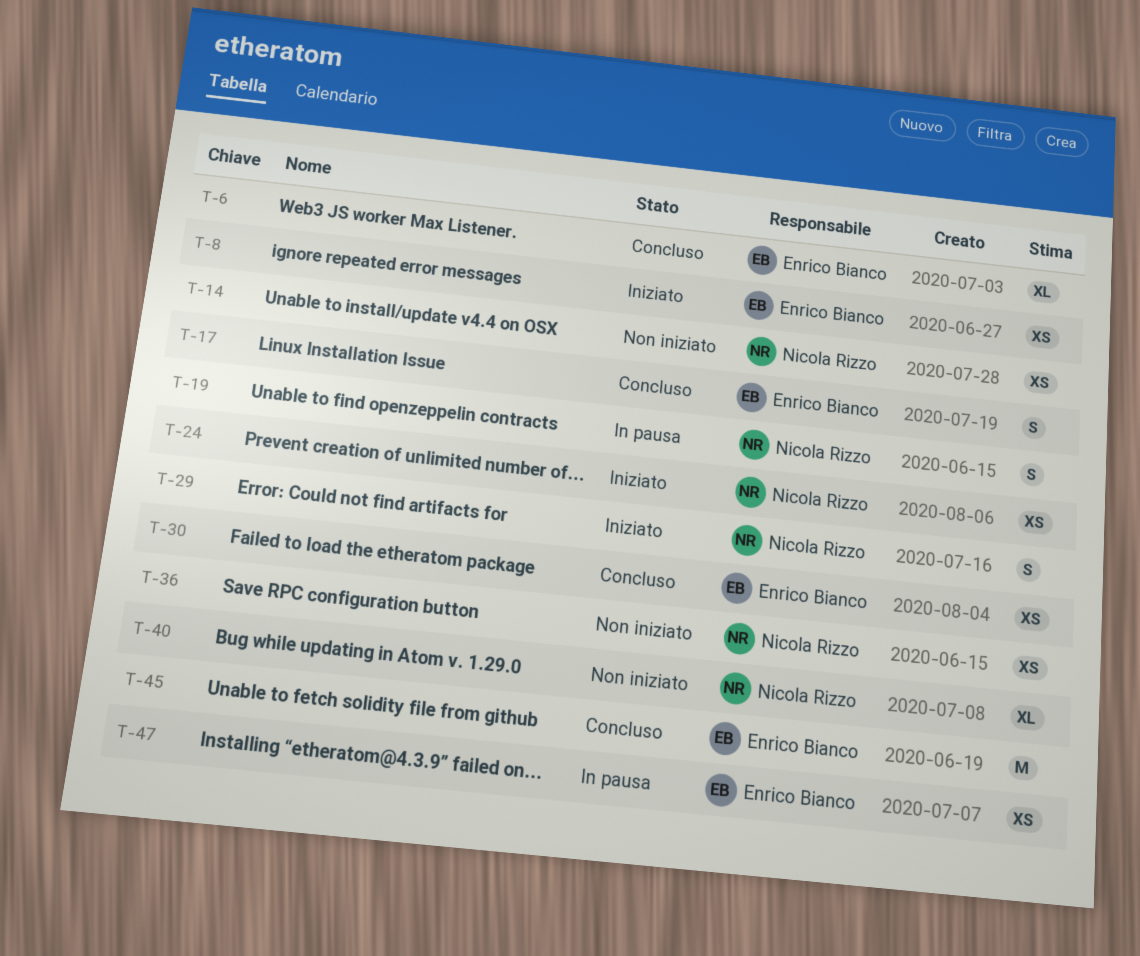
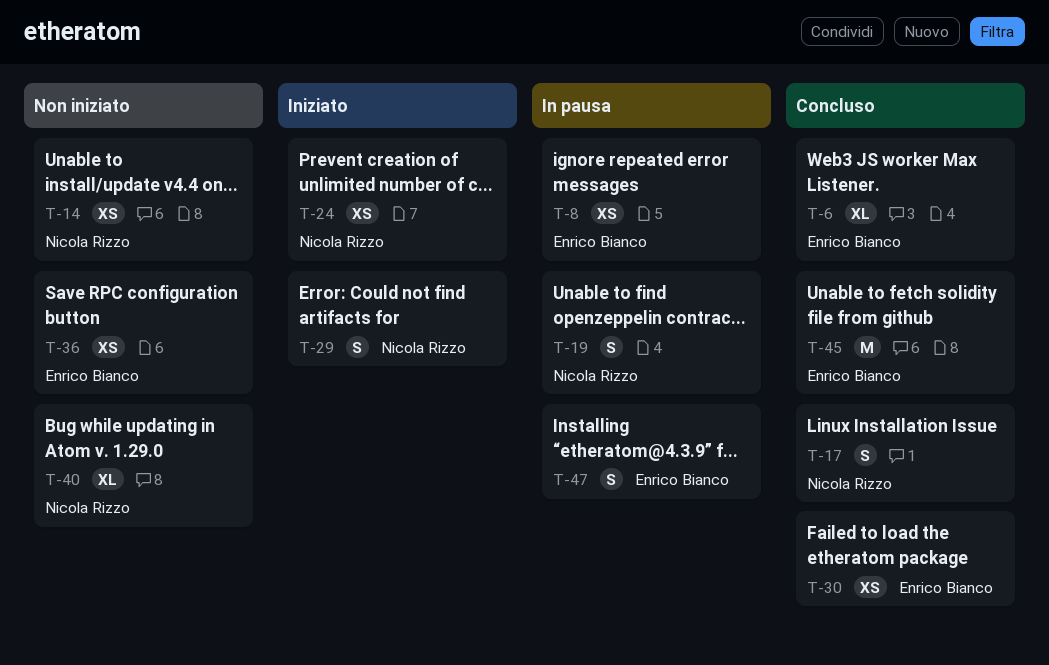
T-8, status: Iniziato -> In pausa
T-17, owner: Enrico Bianco -> Nicola Rizzo
T-36, owner: Nicola Rizzo -> Enrico Bianco
T-47, estimate: XS -> S

